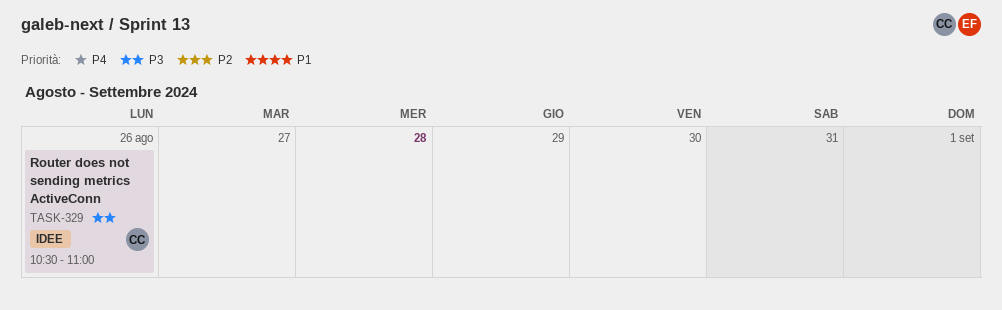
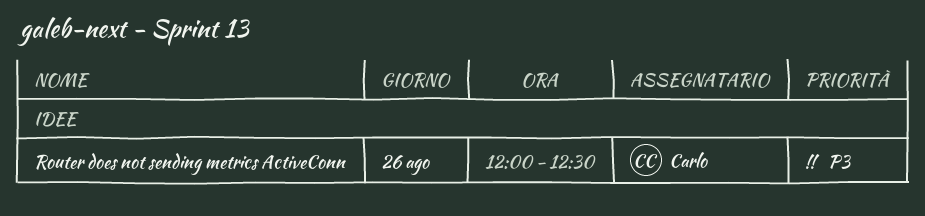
Router does not sending metrics ActiveConn, begins: 10:30 -> 12:00
Router does not sending metrics ActiveConn, ends: 11:00 -> 12:30

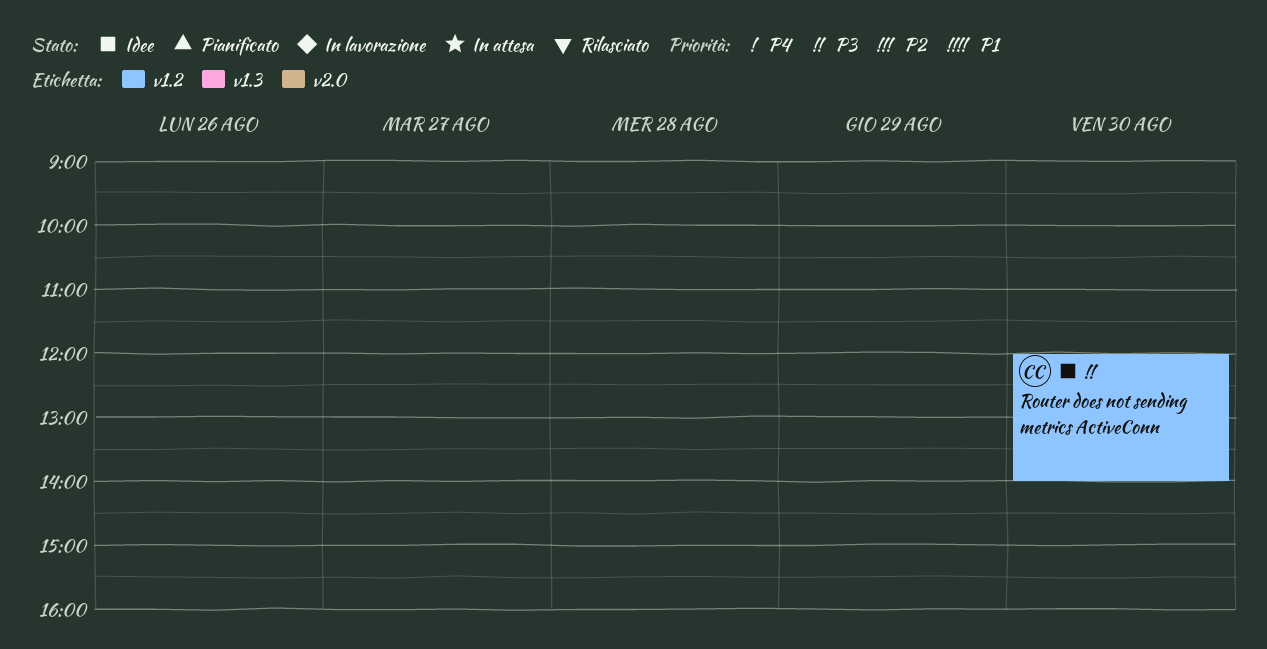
Router does not sending metrics ActiveConn, day: Aug 26 -> Aug 30
Router does not sending metrics ActiveConn, ends: 12:30 -> 14:00

